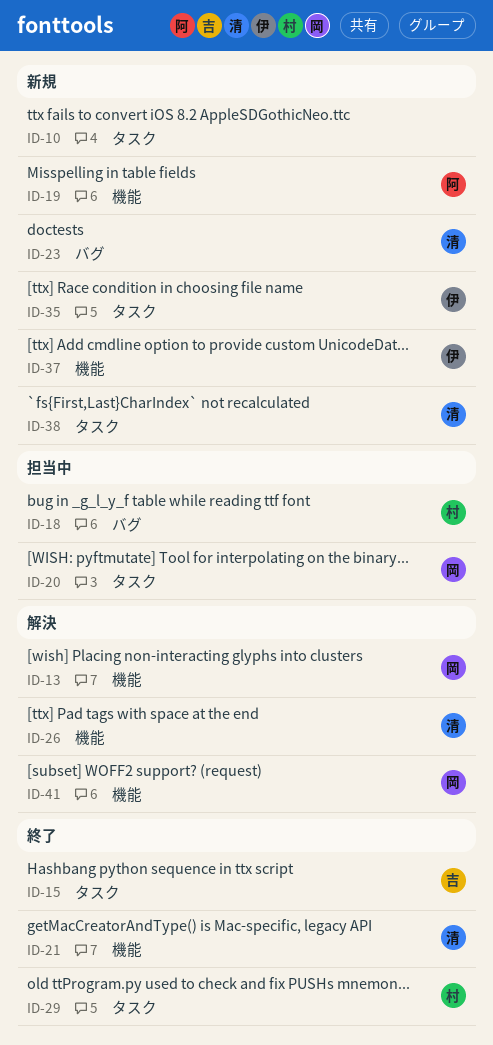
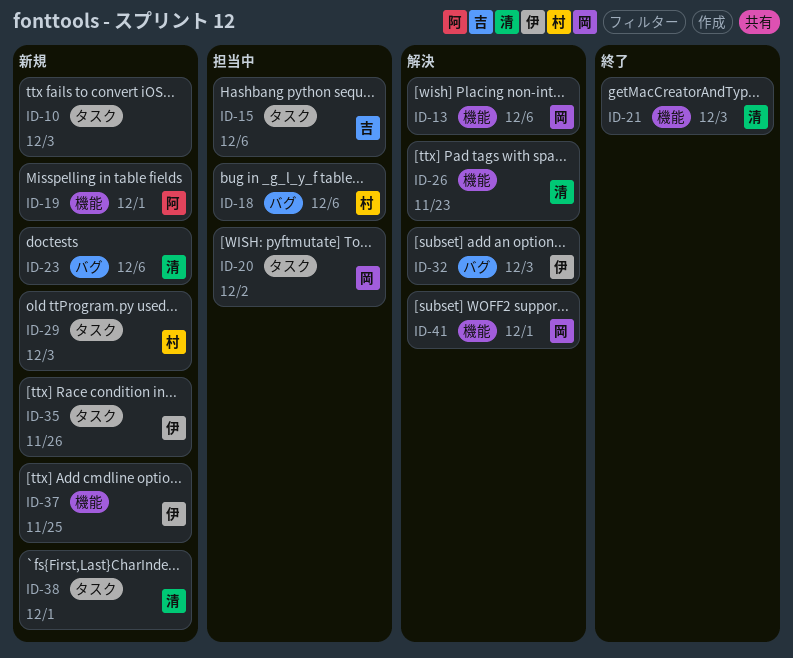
ID-15, status: 終了 -> 担当中
ID-29, status: 終了 -> 新規
ID-32: none -> present

